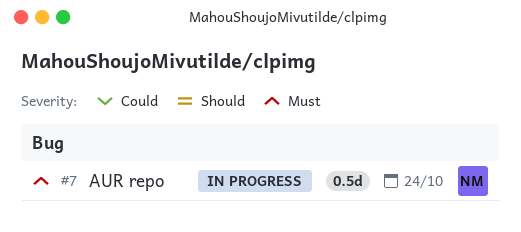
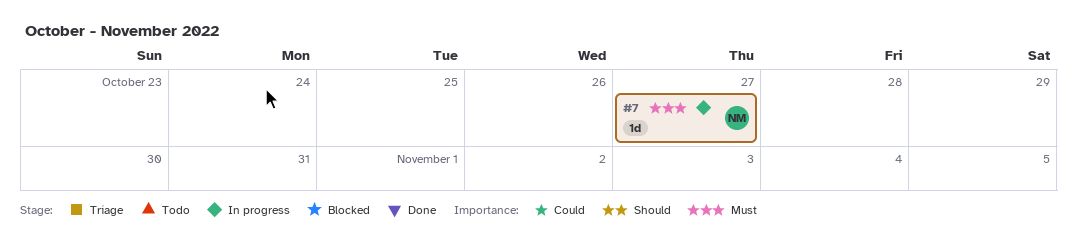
#7, estimate: 0.5d -> 1d
#7, due: Oct 24 -> Oct 27

